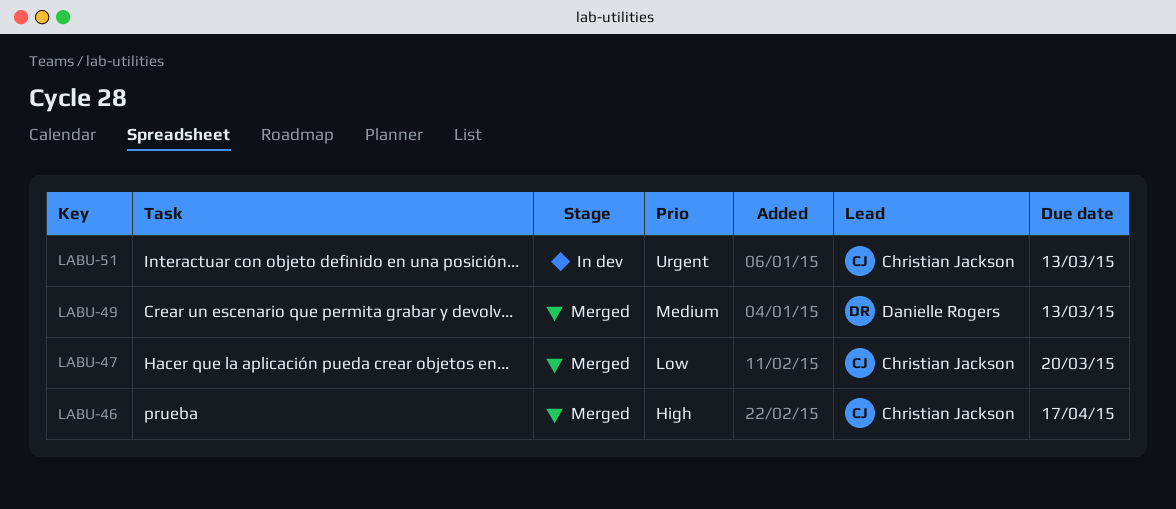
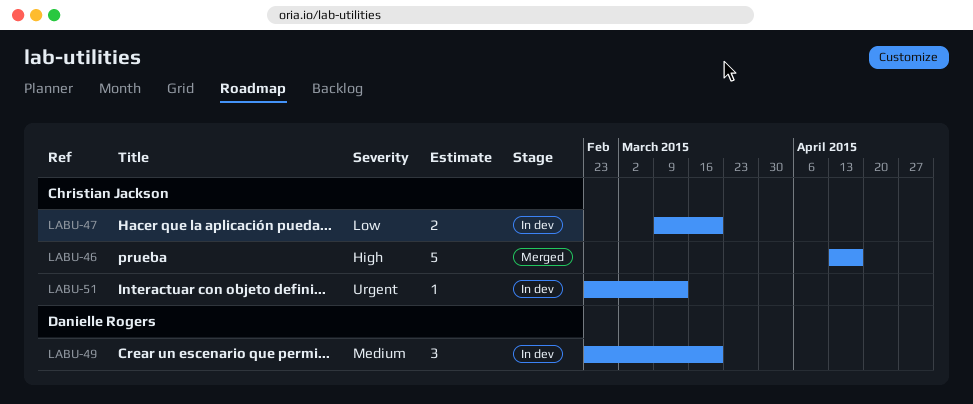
LABU-47, status: Merged -> In dev
LABU-49, status: Merged -> In dev
LABU-49, due: Mar 13 -> Mar 20

